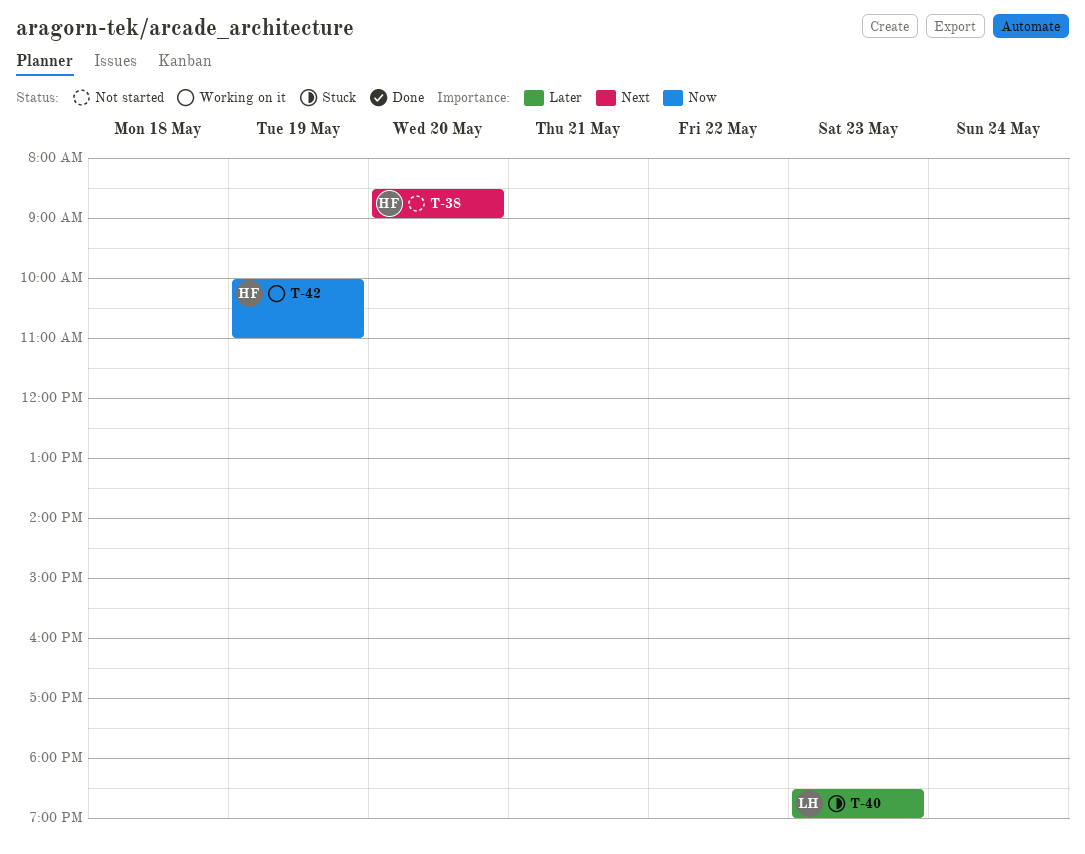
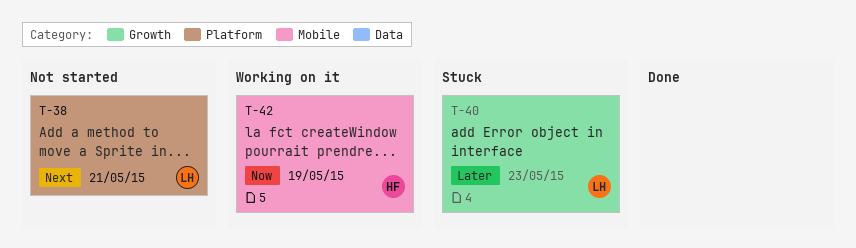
T-38, owner: HF -> LH
T-38, day: May 20 -> May 21

